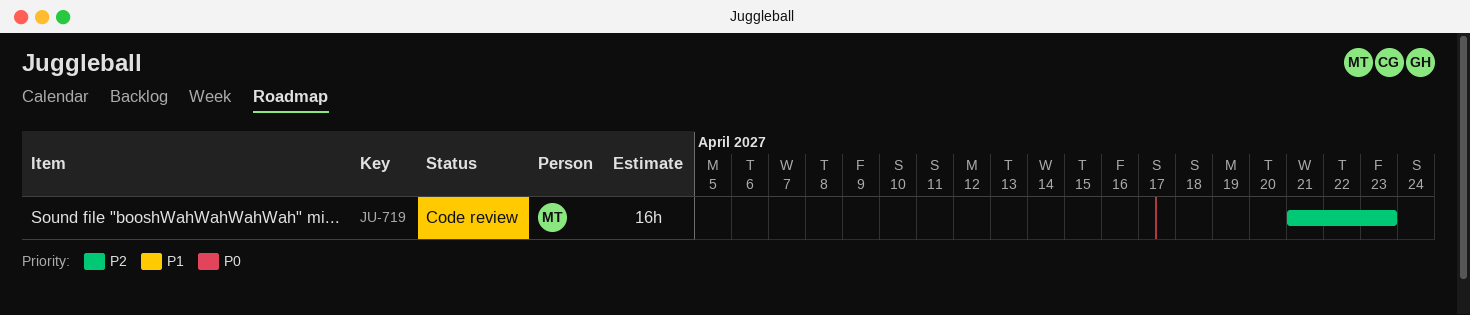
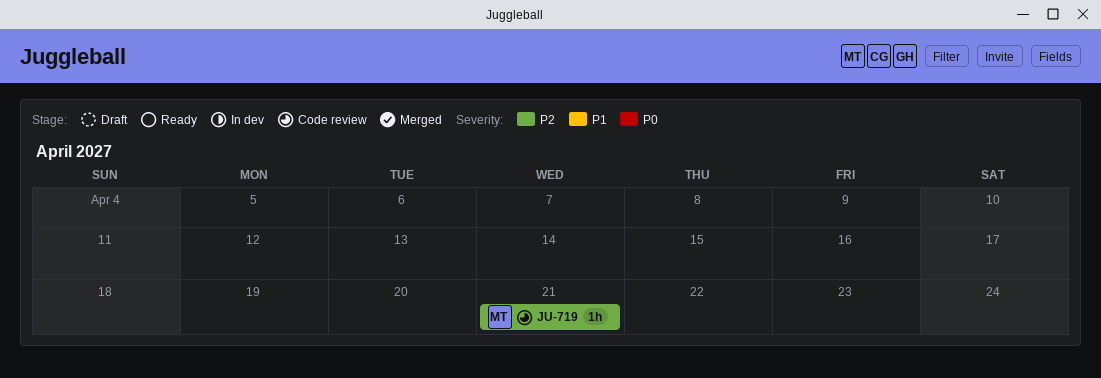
JU-719, estimate: 16h -> 1h
JU-719, due: Apr 23 -> Apr 21

